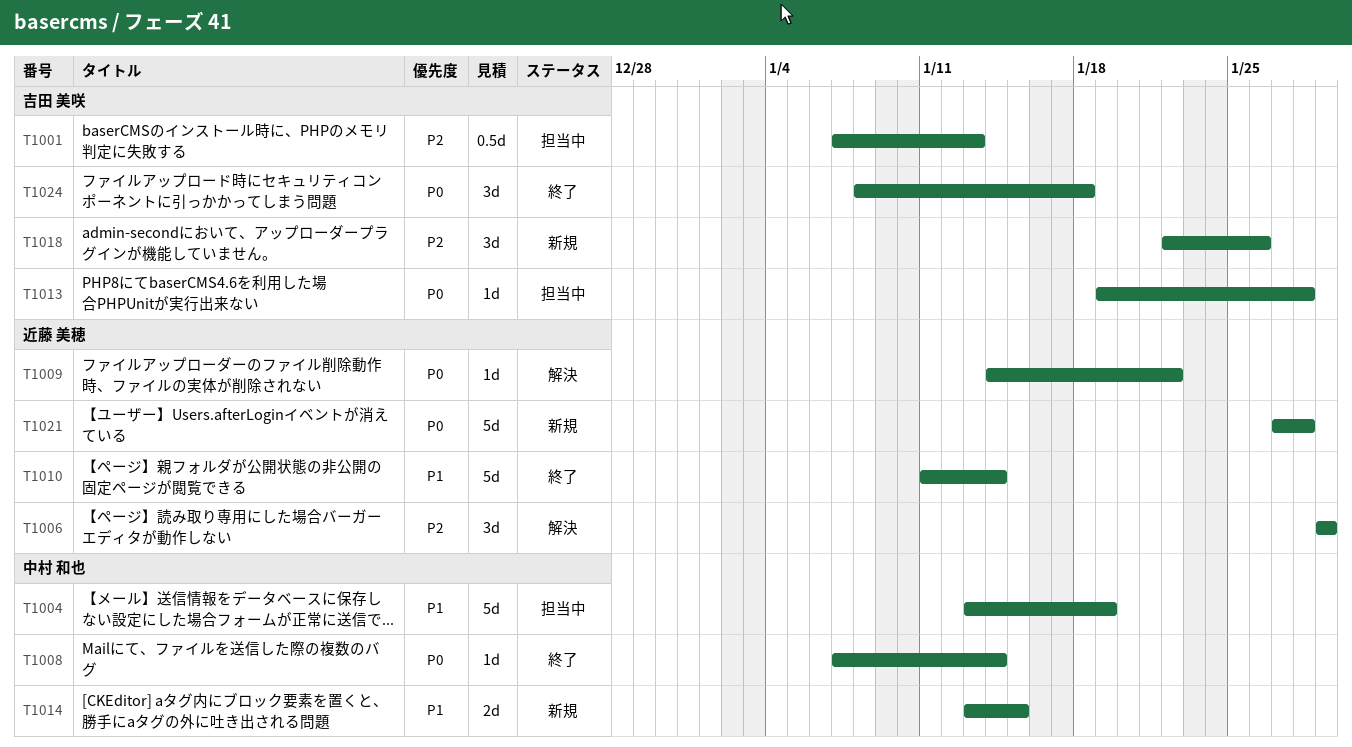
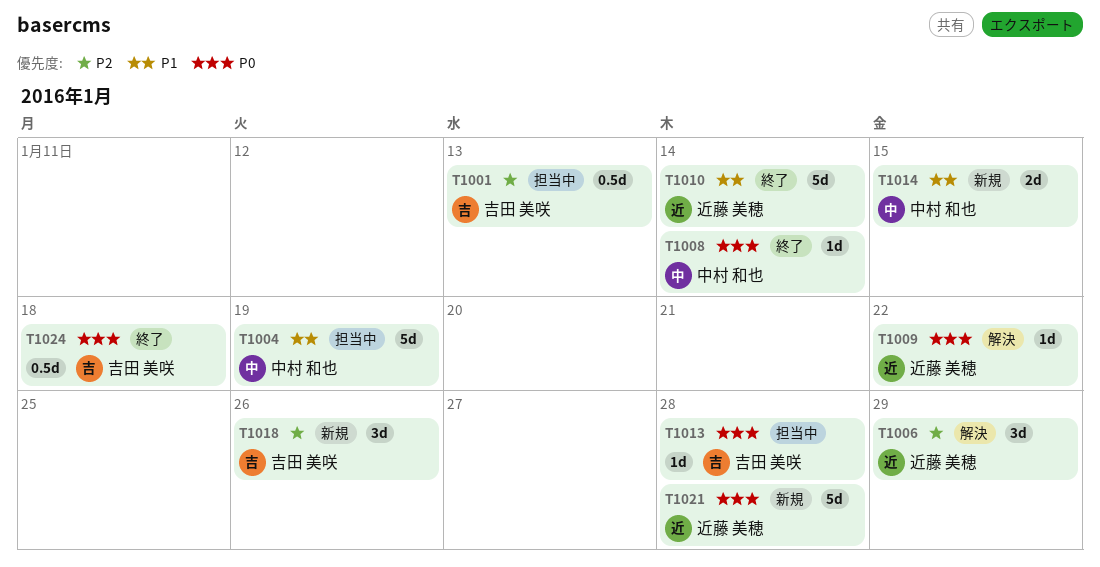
T1024, estimate: 3d -> 0.5d

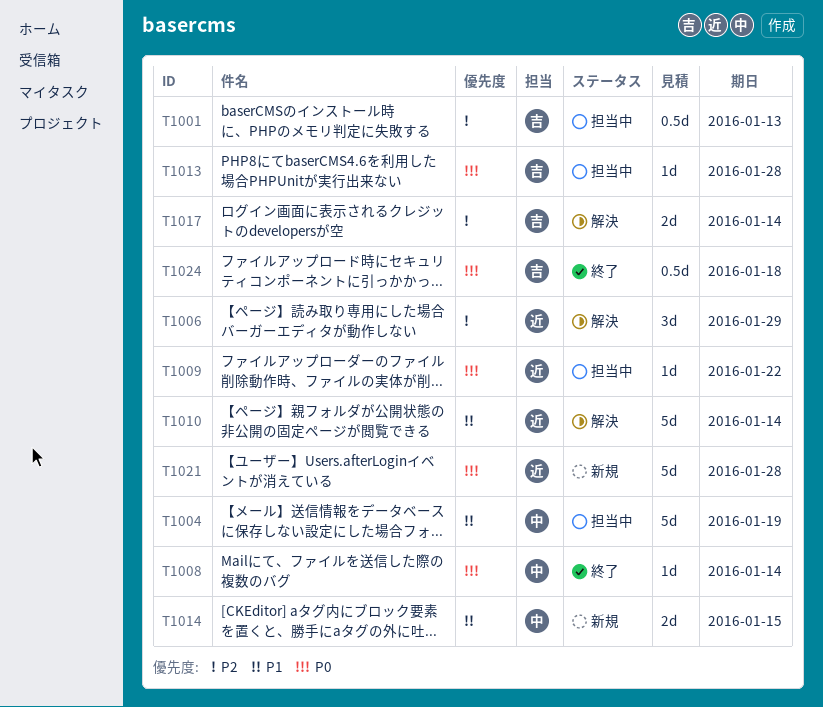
T1009, status: 解決 -> 担当中
T1010, status: 終了 -> 解決
T1017: none -> present
T1018: present -> none

